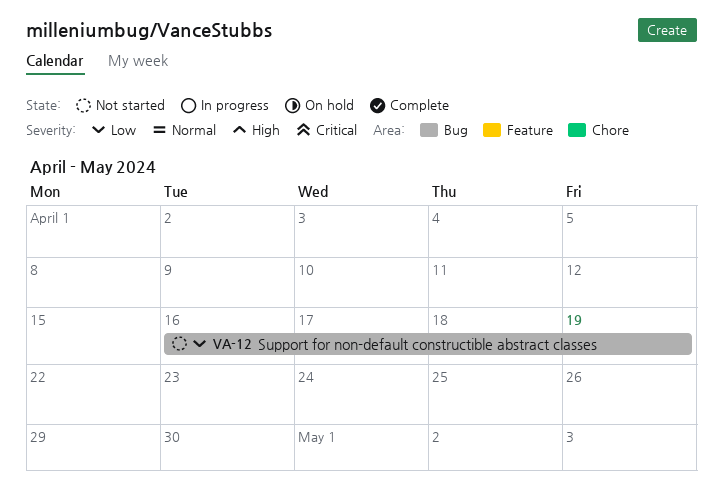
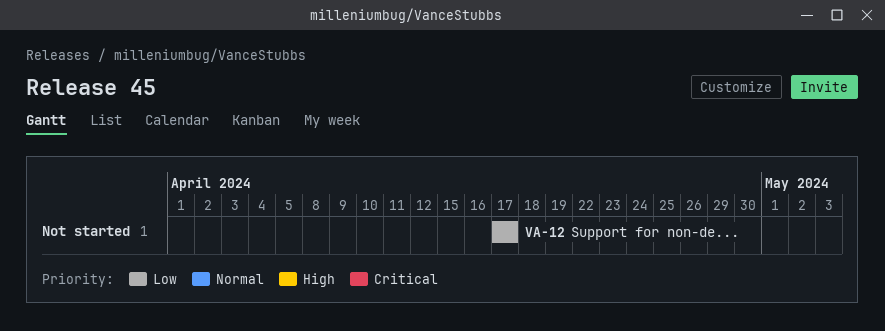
VA-12, start: Apr 16 -> Apr 17
VA-12, due: Apr 19 -> Apr 17

